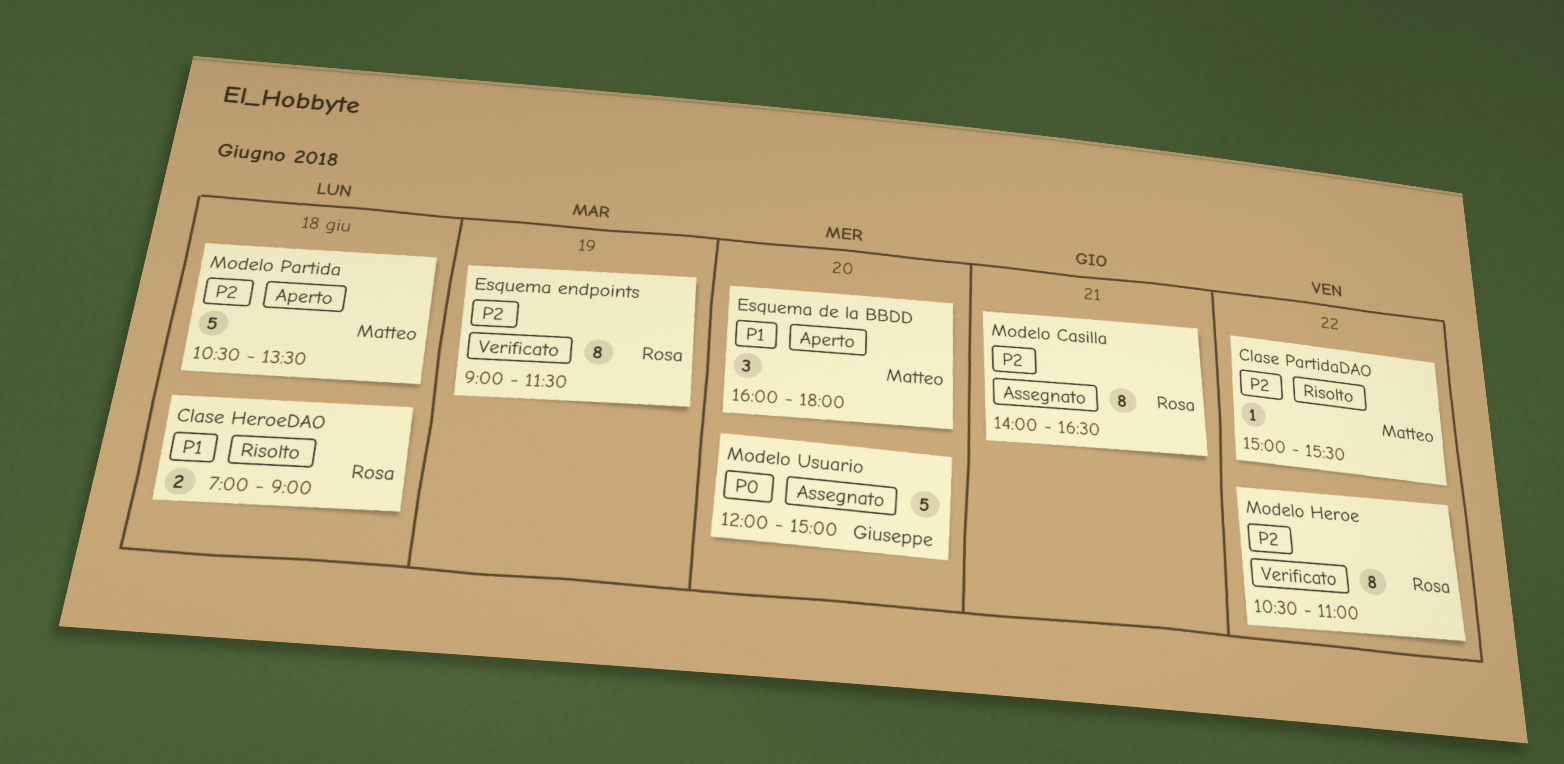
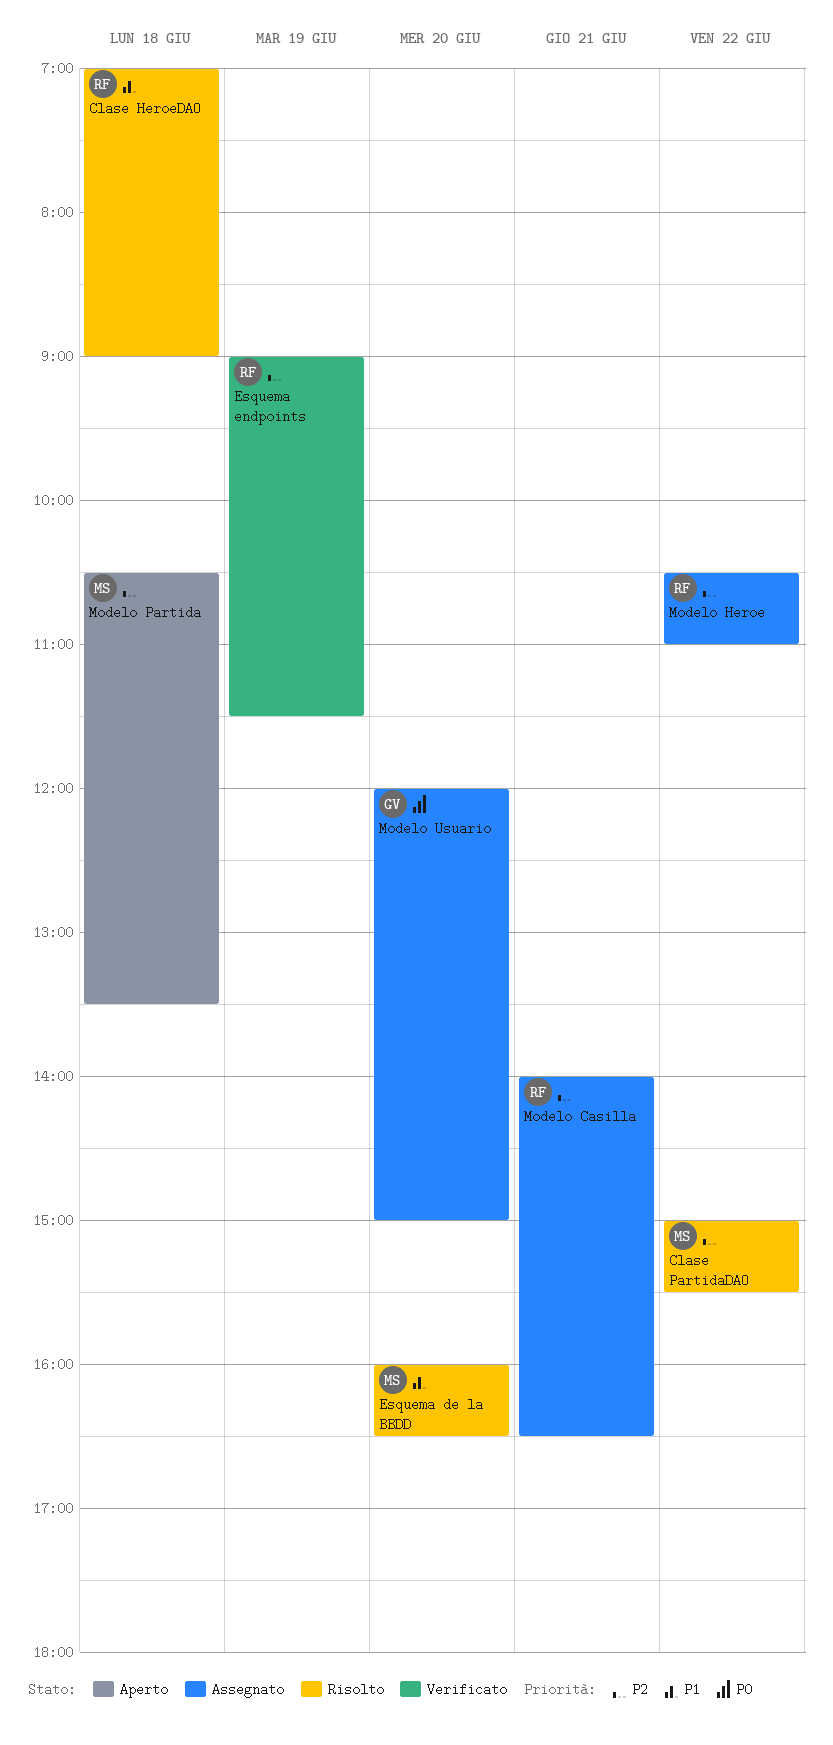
Esquema de la BBDD, status: Aperto -> Risolto
Esquema de la BBDD, ends: 18:00 -> 16:30
Modelo Heroe, status: Verificato -> Assegnato

